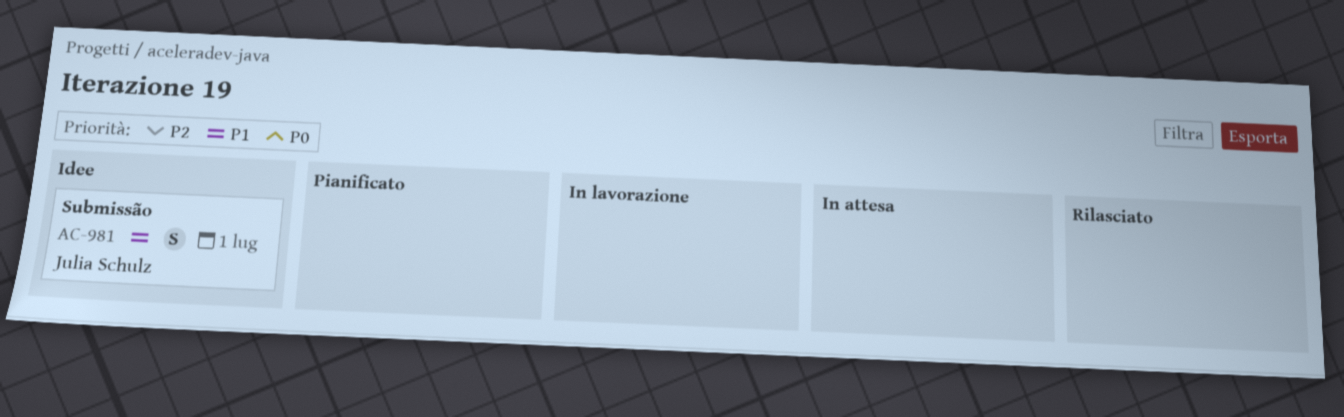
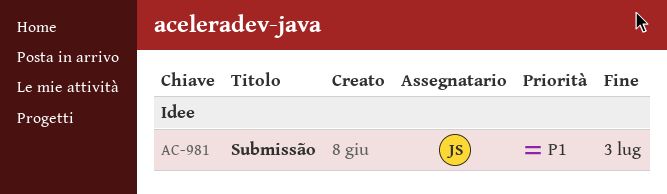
AC-981, due: Jul 1 -> Jul 3

